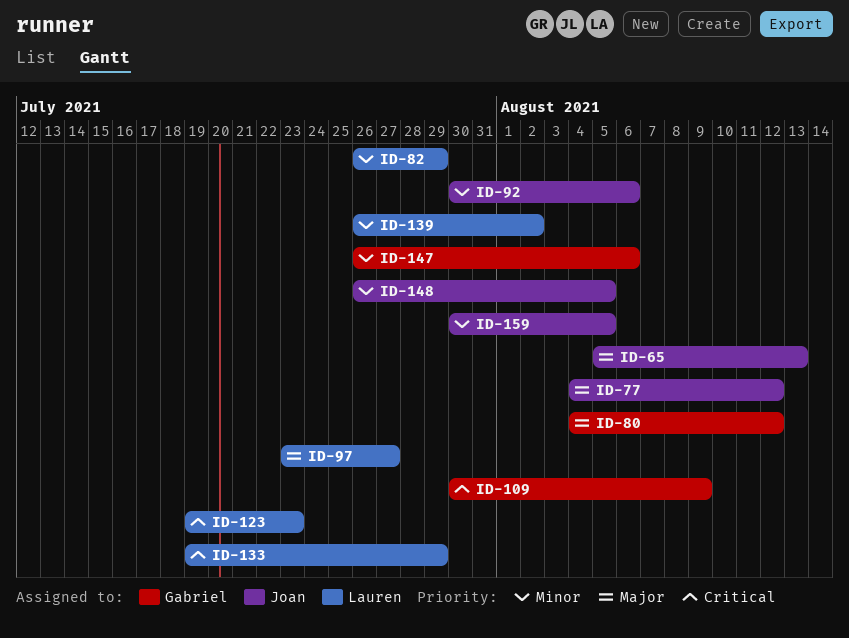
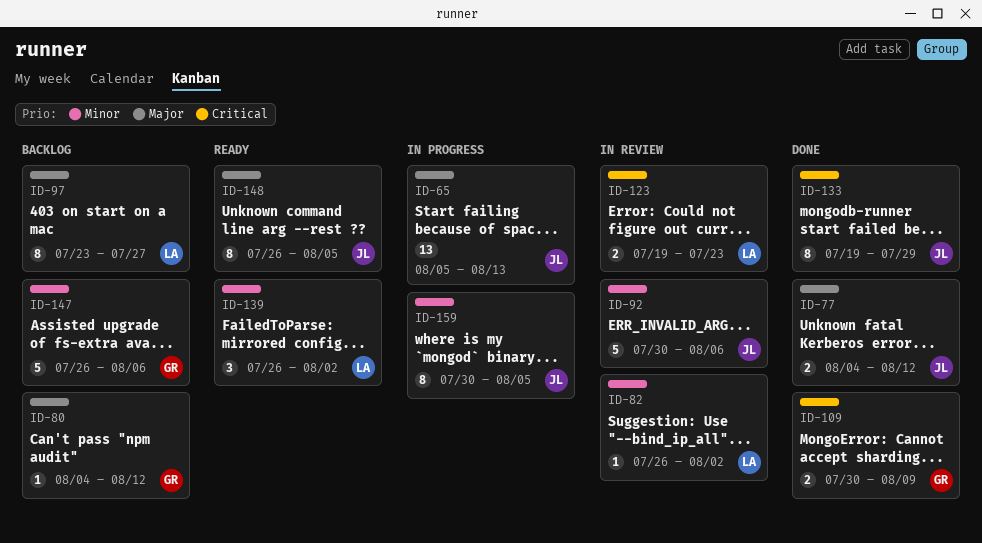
ID-82, due: Jul 29 -> Aug 2
ID-133, owner: Lauren -> Joan
ID-148, priority: Minor -> Major

